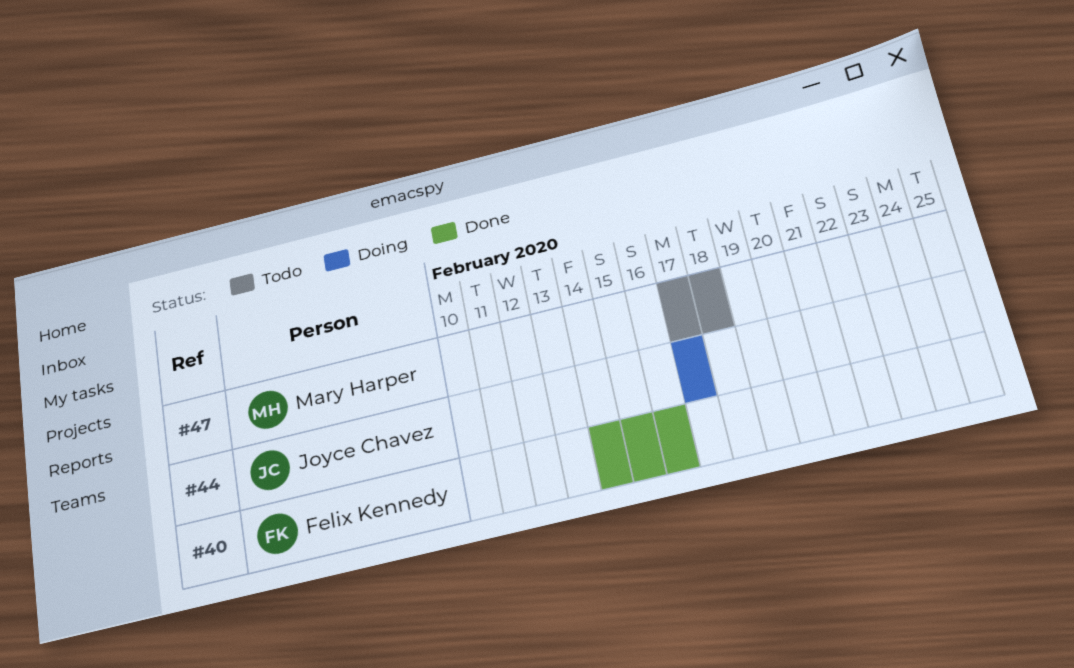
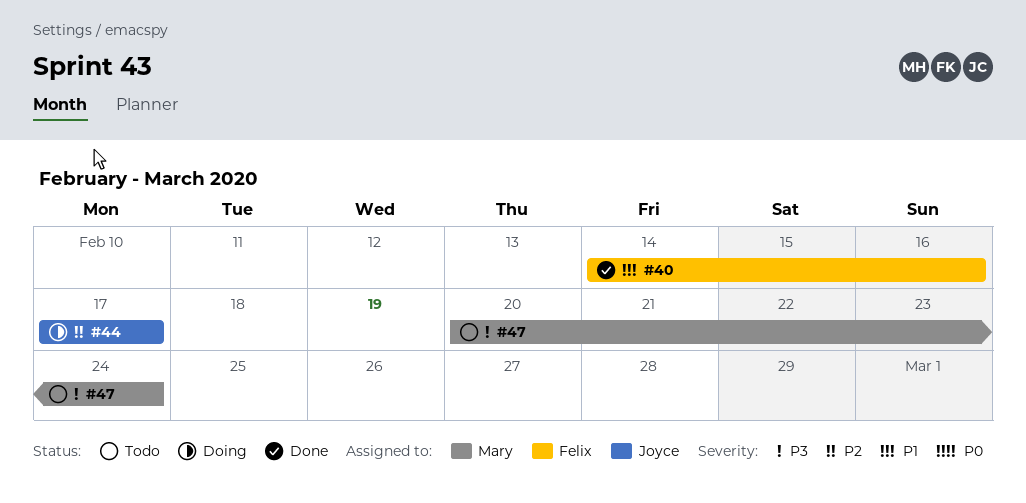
#47, start: Feb 17 -> Feb 20
#47, due: Feb 18 -> Feb 24

